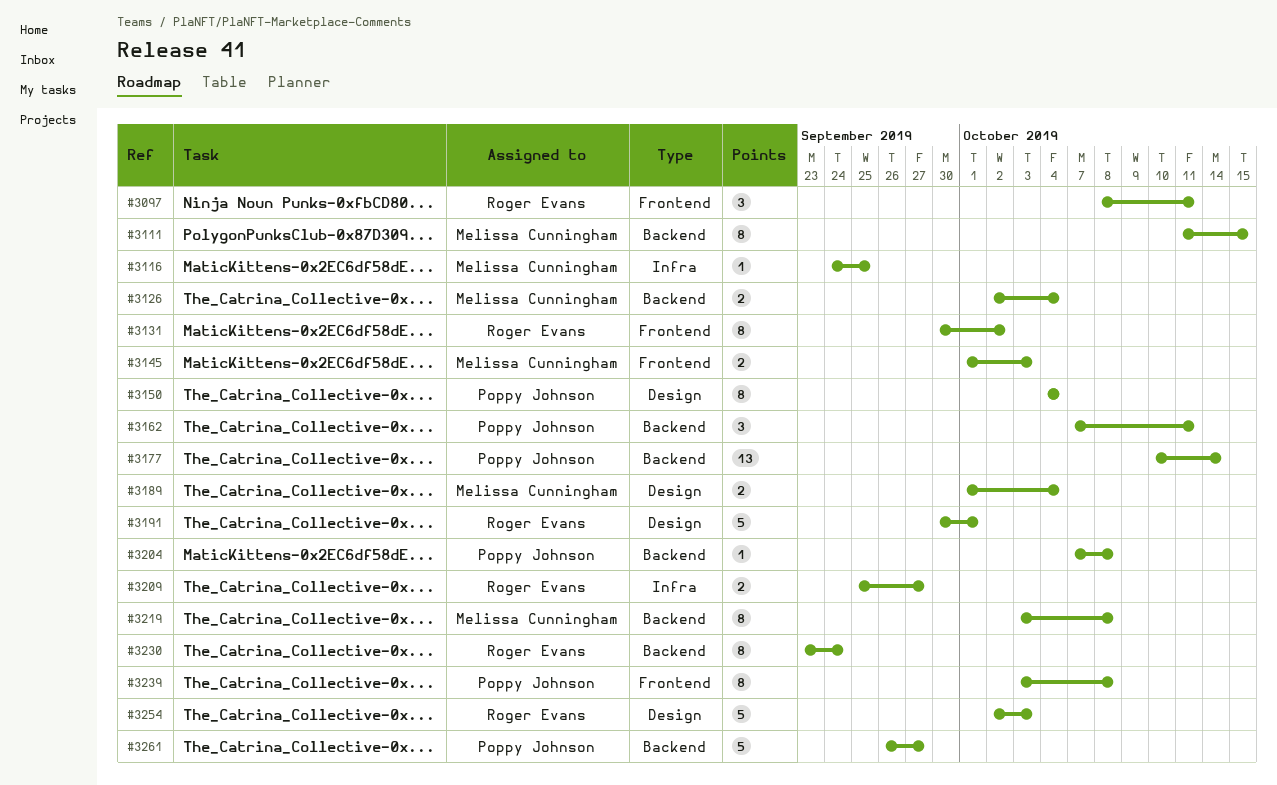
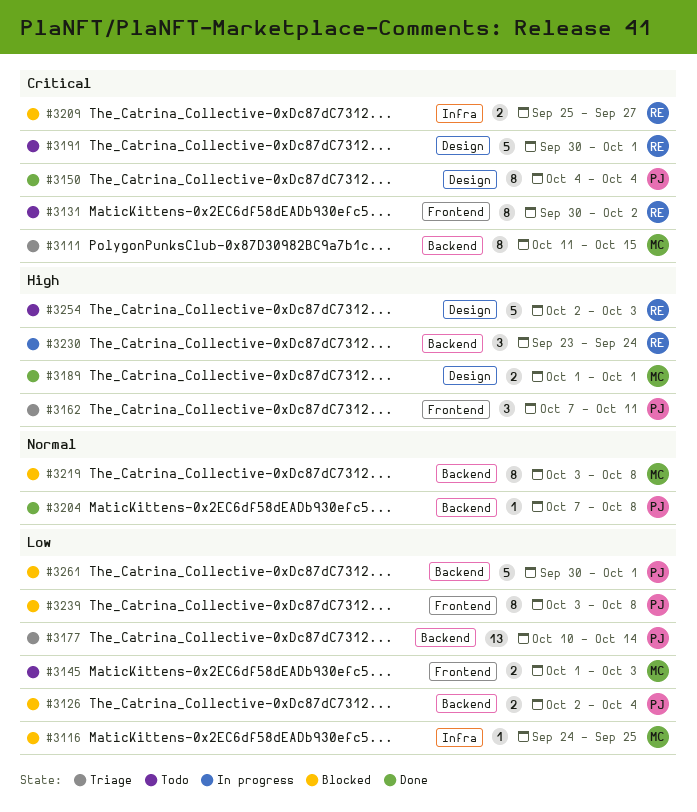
#3097: present -> none
#3126, owner: Melissa Cunningham -> Poppy Johnson
#3162, label: Backend -> Frontend
#3189, due: Oct 4 -> Oct 1
#3230, estimate: 8 -> 3
#3261, start: Sep 26 -> Sep 30
#3261, due: Sep 27 -> Oct 1

